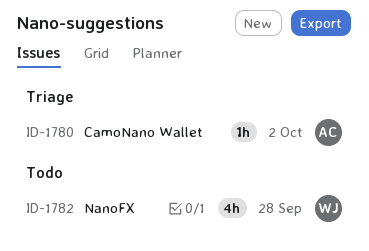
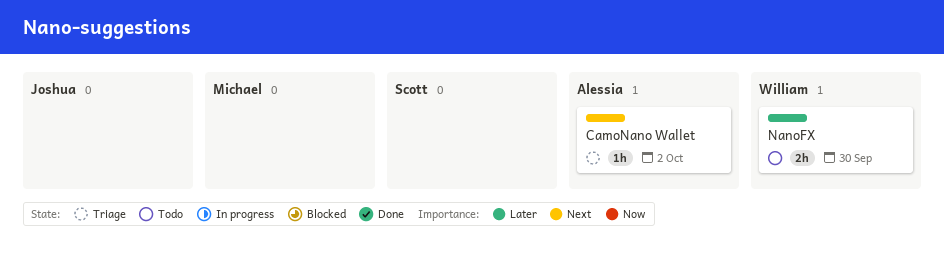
NanoFX, estimate: 4h -> 2h
NanoFX, due: Sep 28 -> Sep 30

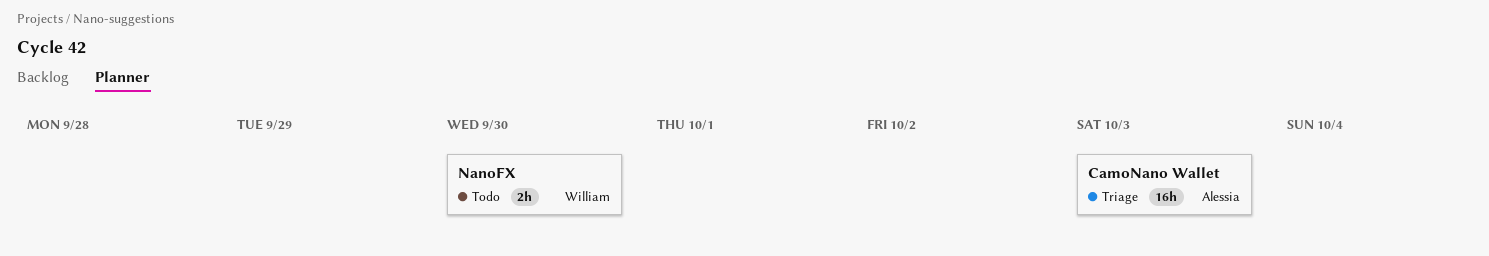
CamoNano Wallet, estimate: 1h -> 16h
CamoNano Wallet, due: Oct 2 -> Oct 3

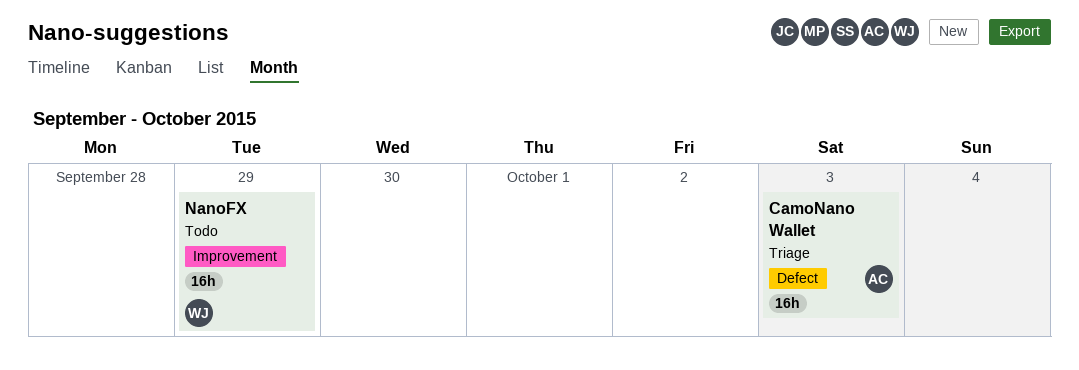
NanoFX, estimate: 2h -> 16h
NanoFX, due: Sep 30 -> Sep 29

